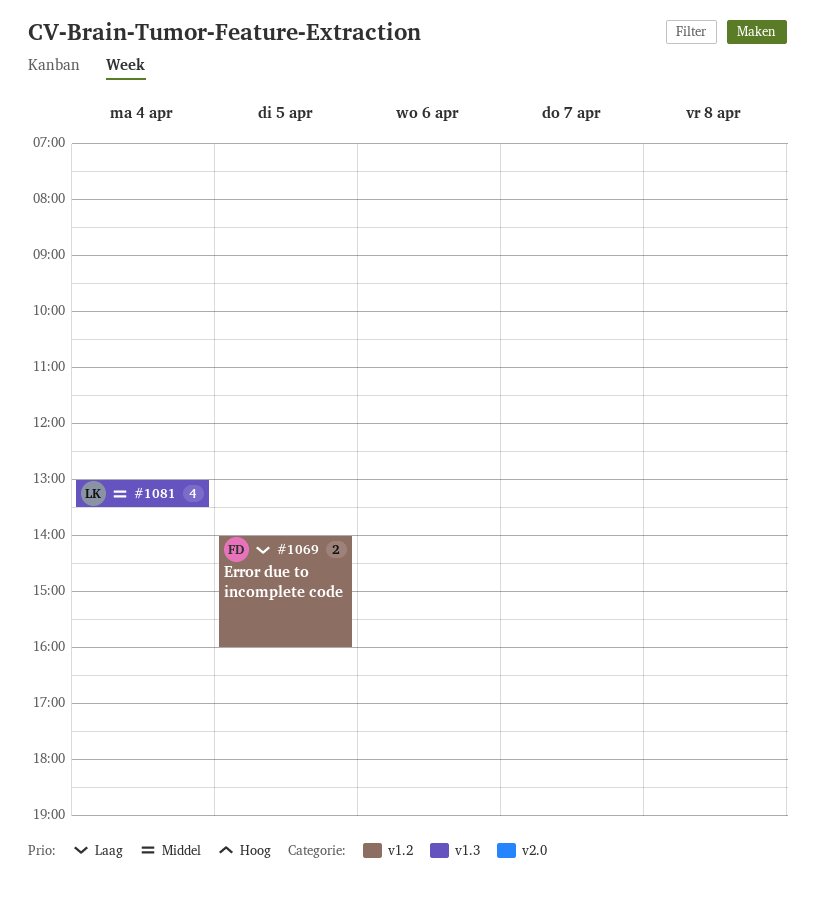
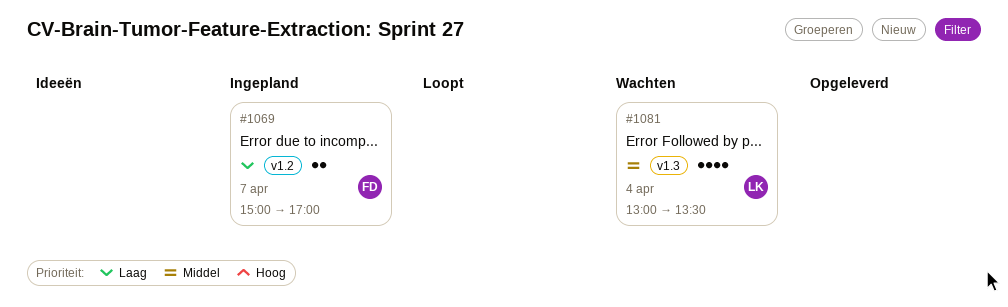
#1069, day: Apr 5 -> Apr 7
#1069, begins: 14:00 -> 15:00
#1069, ends: 16:00 -> 17:00

